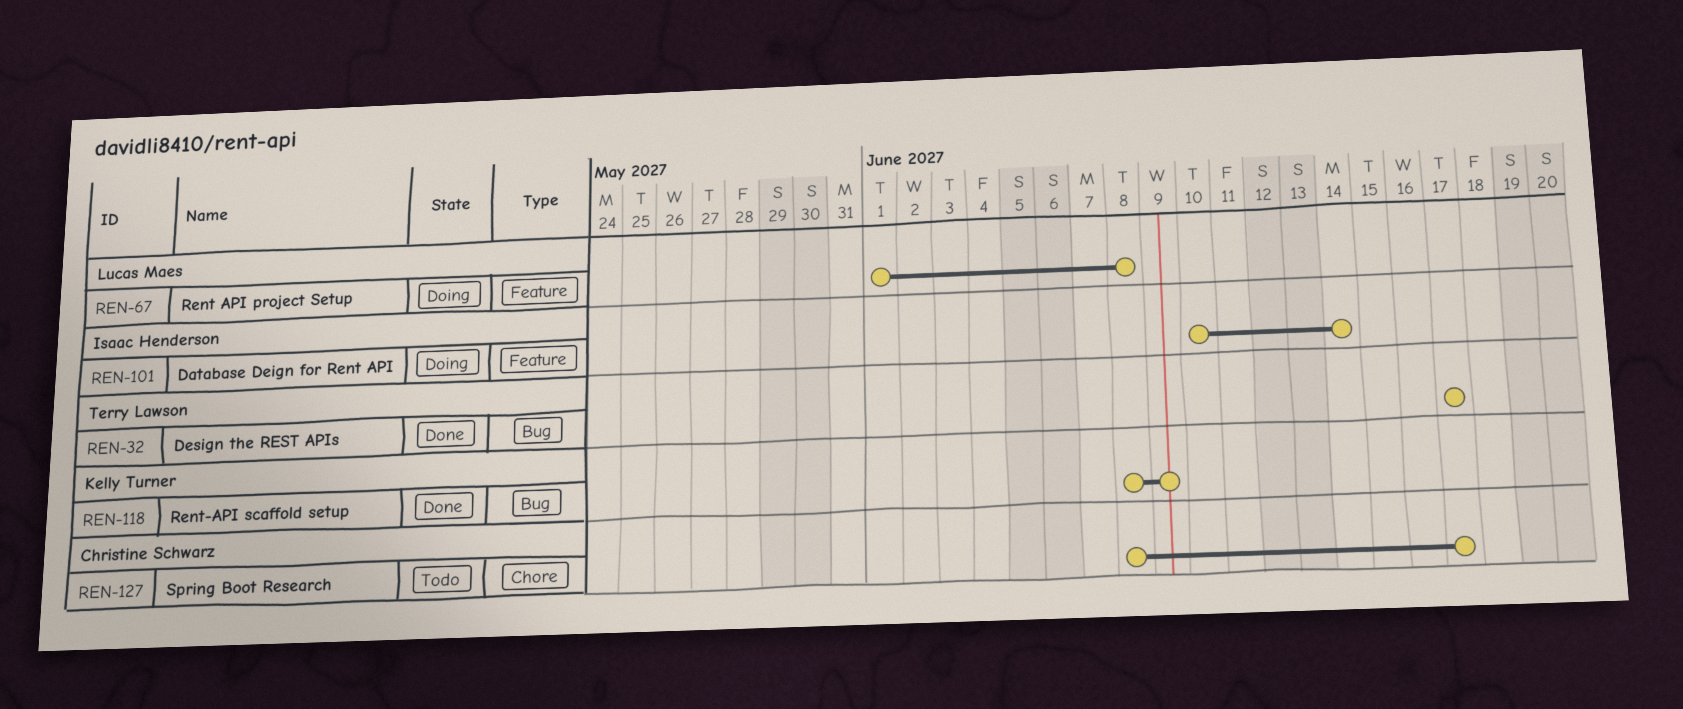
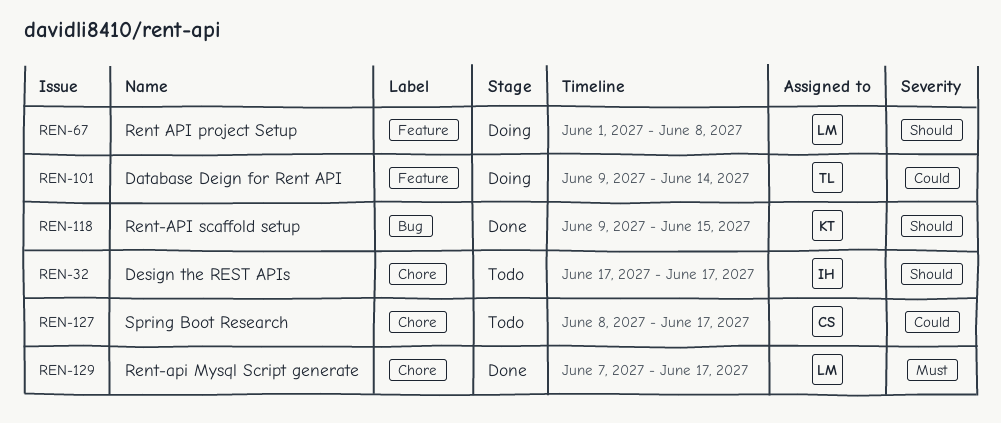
REN-32, status: Done -> Todo
REN-32, owner: Terry Lawson -> Isaac Henderson
REN-32, label: Bug -> Chore
REN-101, owner: Isaac Henderson -> Terry Lawson
REN-101, start: Jun 10 -> Jun 9
REN-118, start: Jun 8 -> Jun 9
REN-118, due: Jun 9 -> Jun 15
REN-129: none -> present

